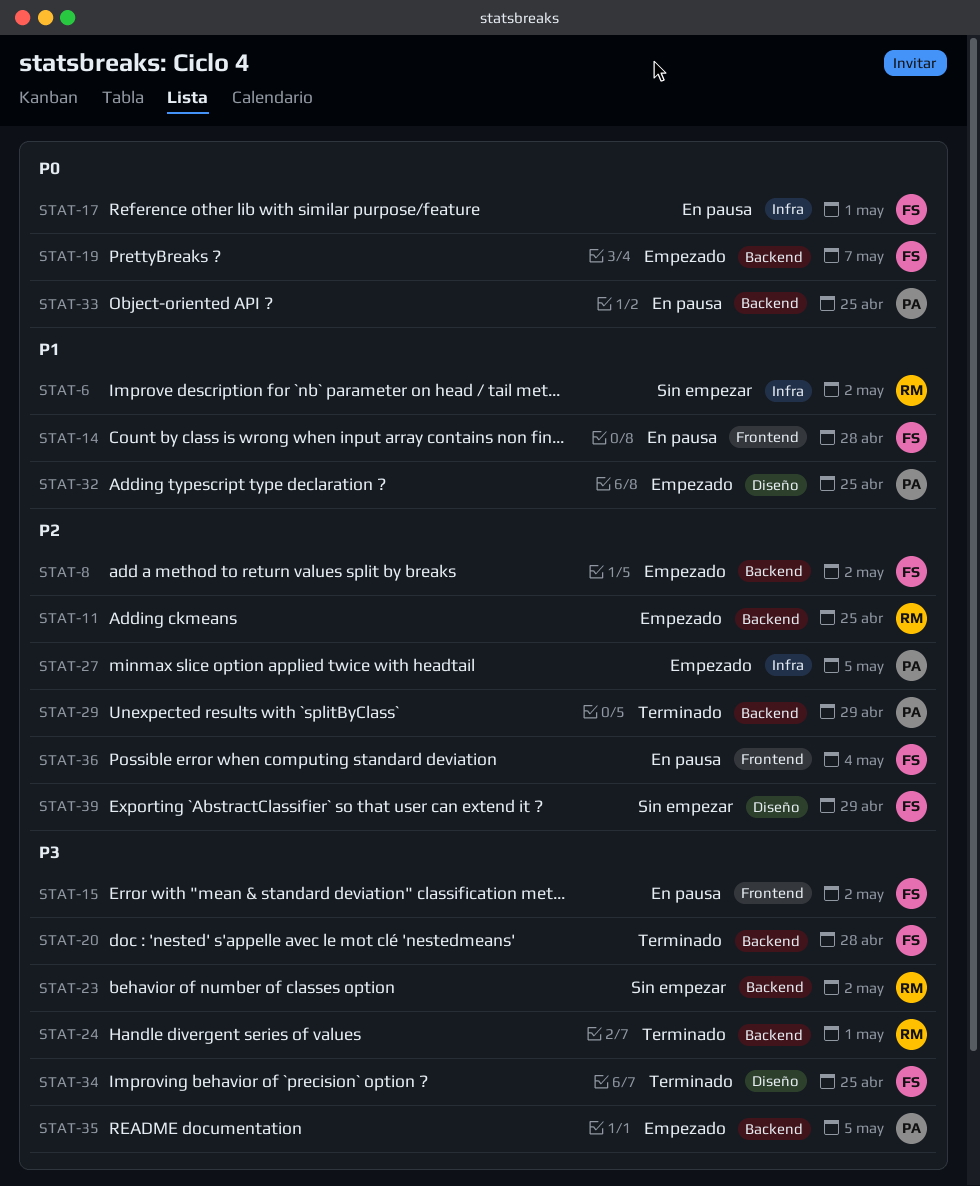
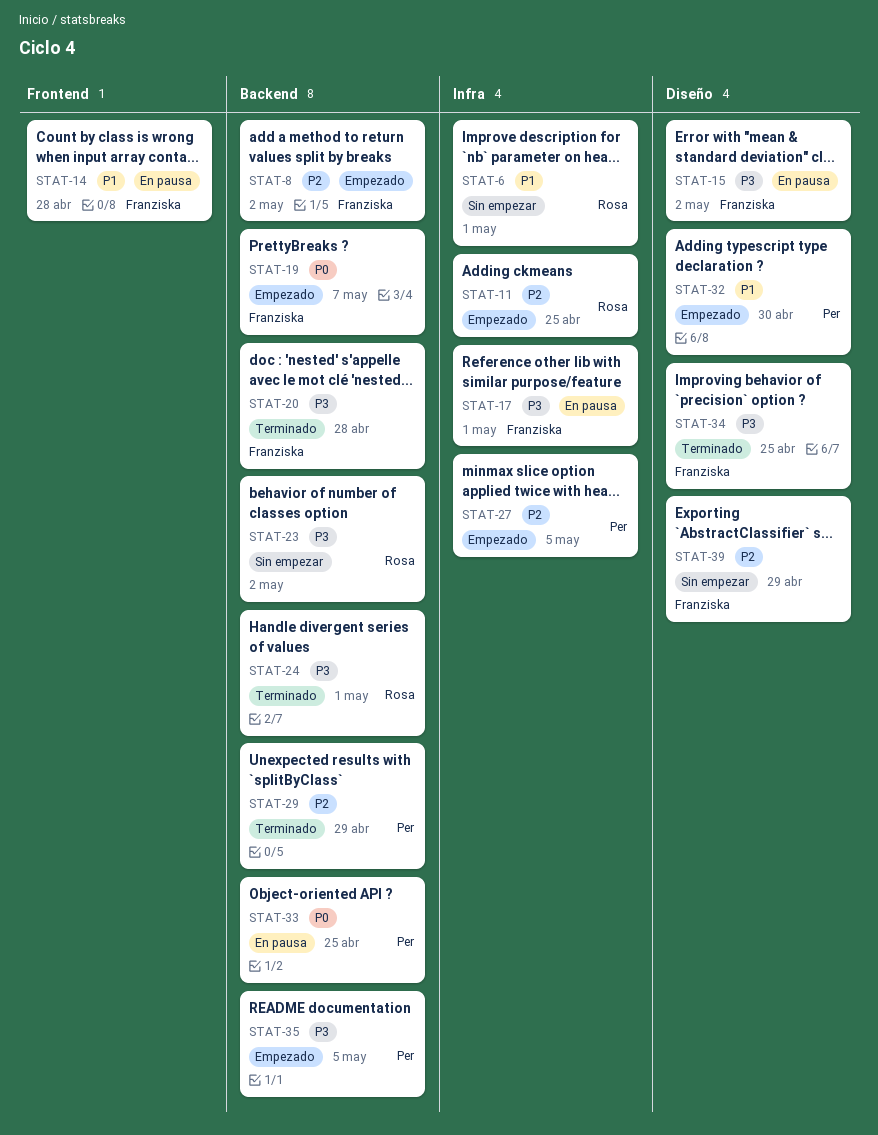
STAT-6, due: May 2 -> May 1
STAT-11, label: Backend -> Infra
STAT-15, label: Frontend -> Diseño
STAT-17, priority: P0 -> P3
STAT-32, due: Apr 25 -> Apr 30
STAT-36: present -> none

